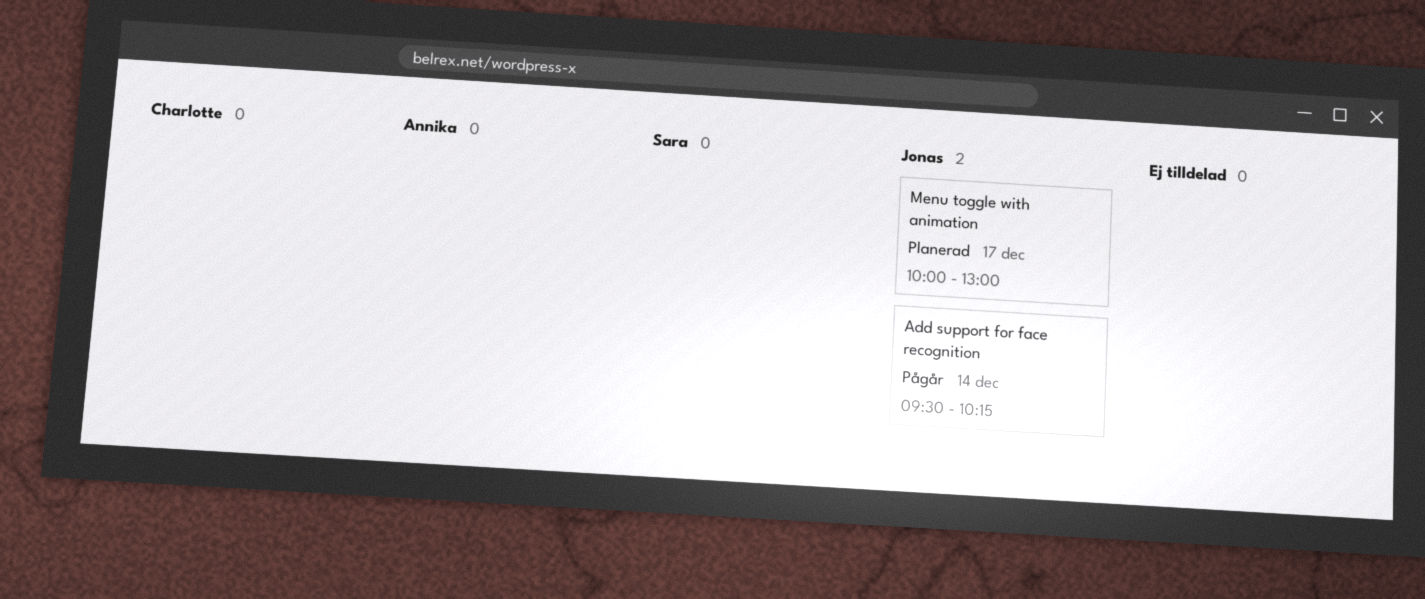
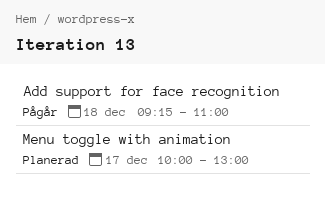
Add support for face recognition, day: Dec 14 -> Dec 18
Add support for face recognition, begins: 09:30 -> 09:15
Add support for face recognition, ends: 10:15 -> 11:00

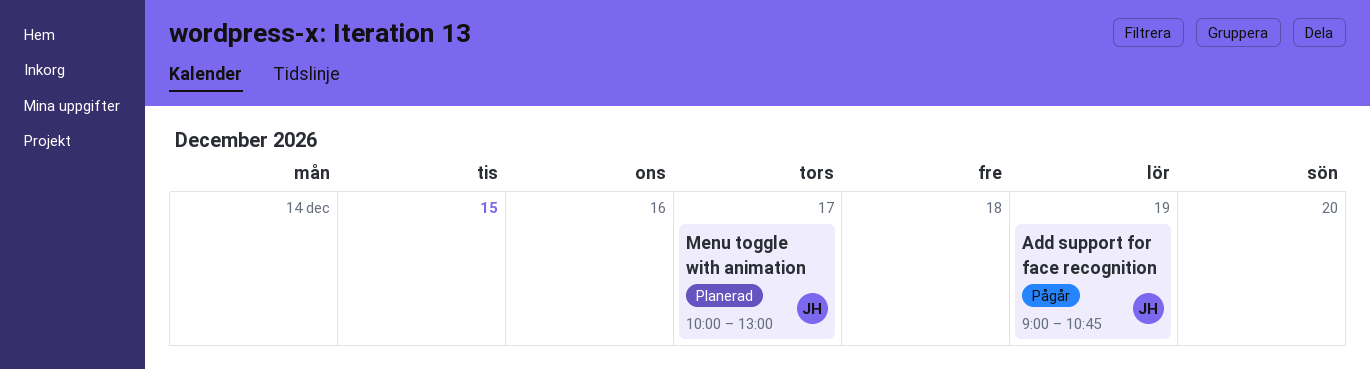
Add support for face recognition, day: Dec 18 -> Dec 19
Add support for face recognition, begins: 09:15 -> 09:00
Add support for face recognition, ends: 11:00 -> 10:45

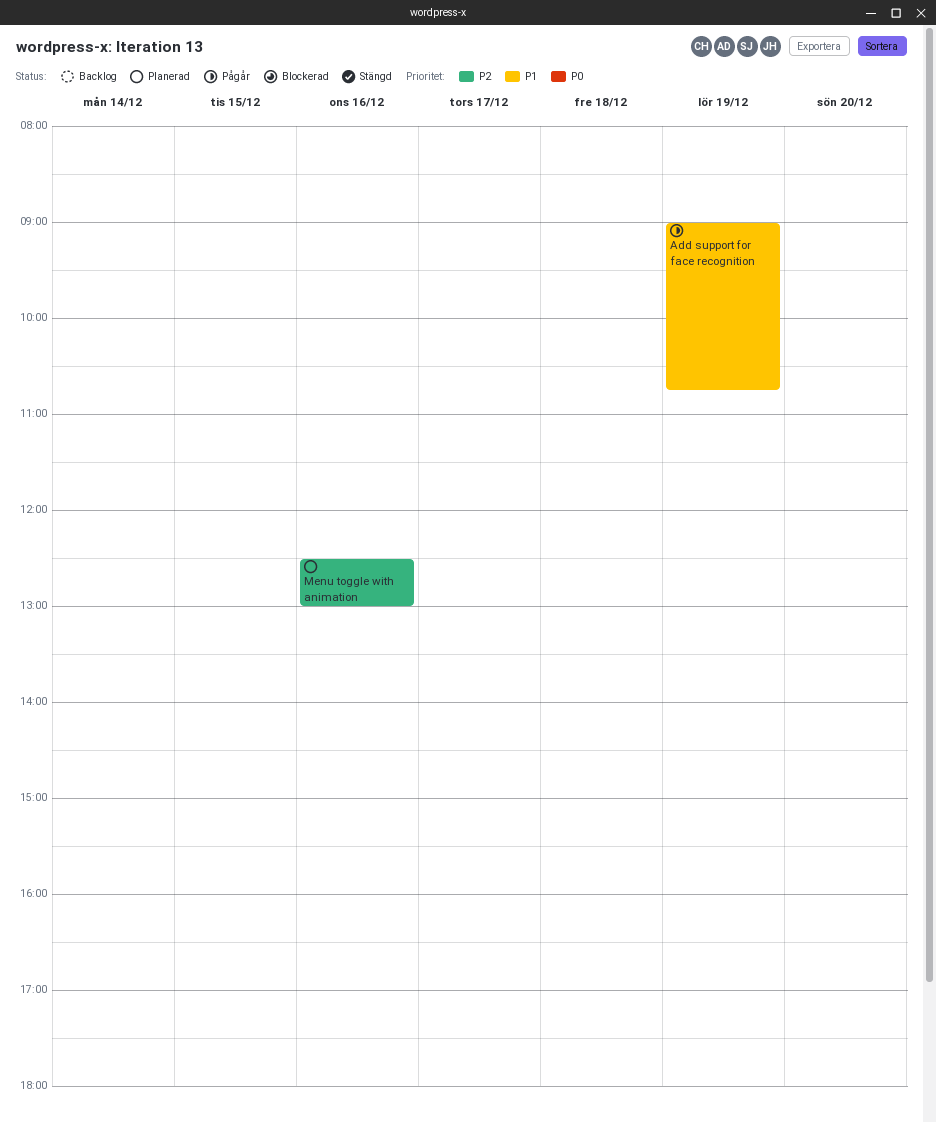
Menu toggle with animation, day: Dec 17 -> Dec 16
Menu toggle with animation, begins: 10:00 -> 12:30

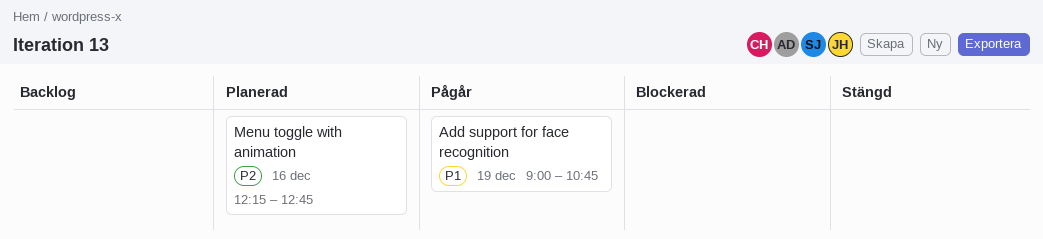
Menu toggle with animation, begins: 12:30 -> 12:15
Menu toggle with animation, ends: 13:00 -> 12:45

